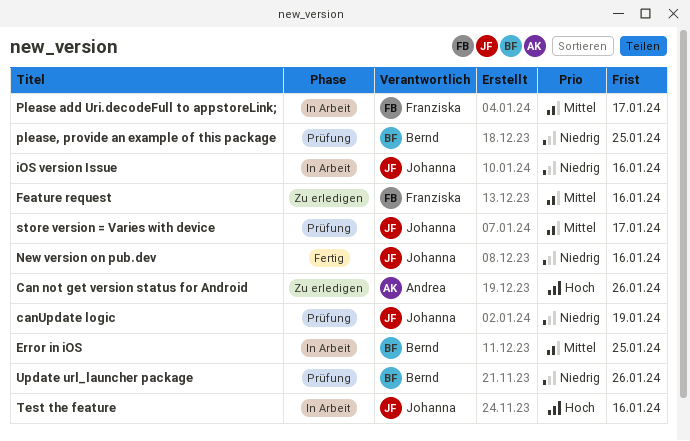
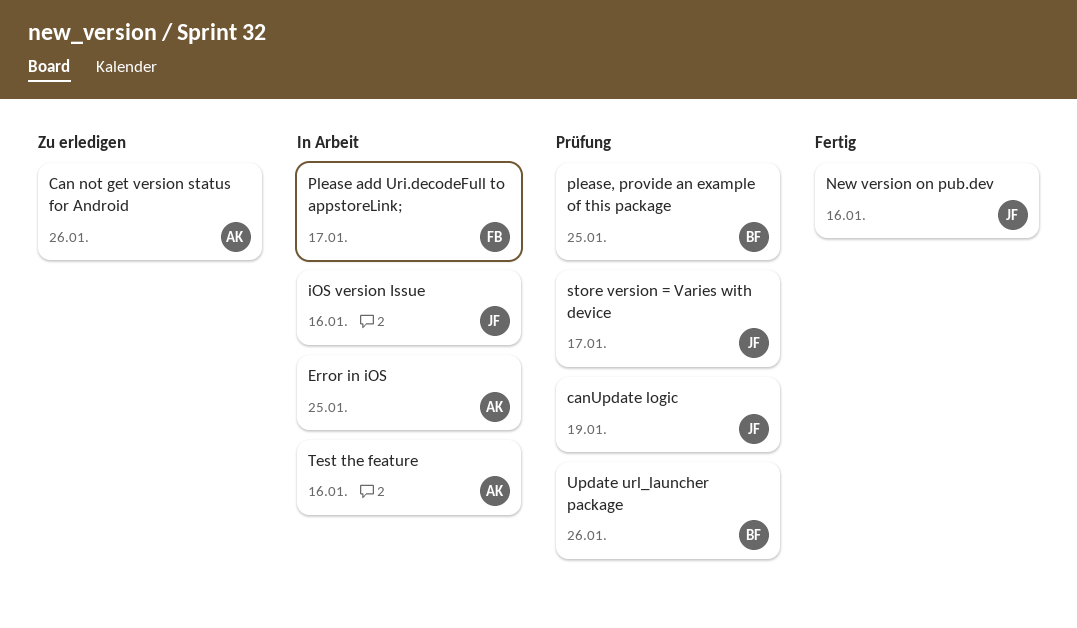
Error in iOS, owner: Bernd -> Andrea
Feature request: present -> none
Test the feature, owner: Johanna -> Andrea

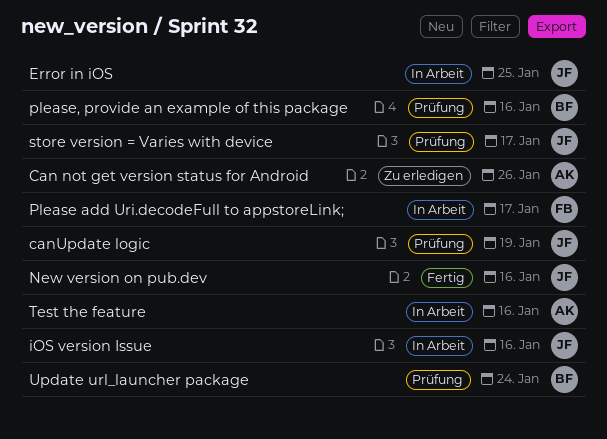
Error in iOS, owner: AK -> JF
please, provide an example of this package, due: Jan 25 -> Jan 16
Update url_launcher package, due: Jan 26 -> Jan 24

